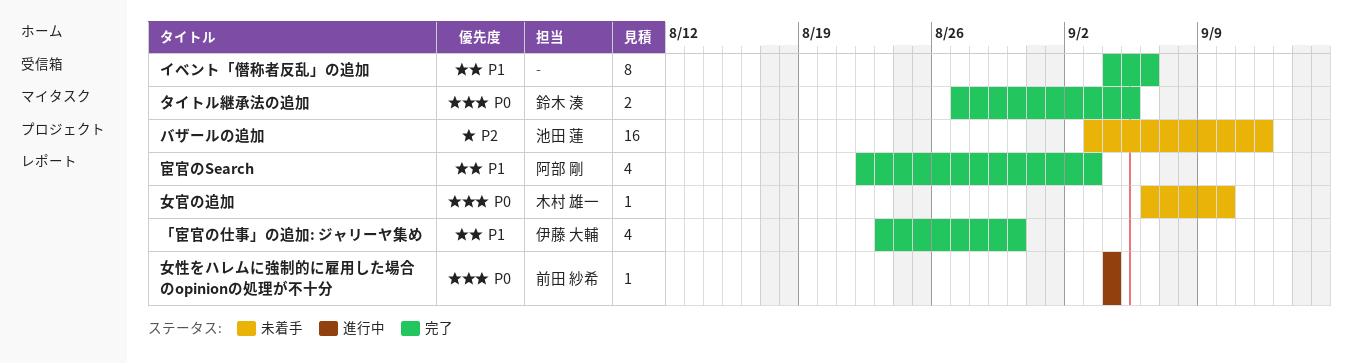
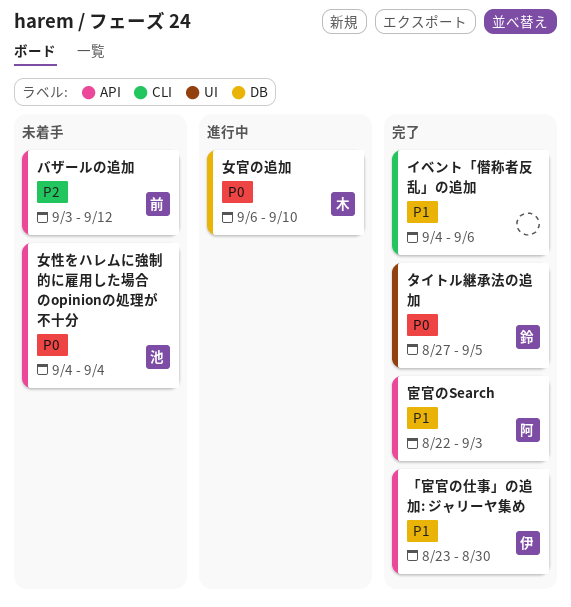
バザールの追加, owner: 池田 蓮 -> 前田 紗希
女官の追加, status: 未着手 -> 進行中
女性をハレムに強制的に雇用した場合のopinionの処理が不十分, status: 進行中 -> 未着手
女性をハレムに強制的に雇用した場合のopinionの処理が不十分, owner: 前田 紗希 -> 池田 蓮

